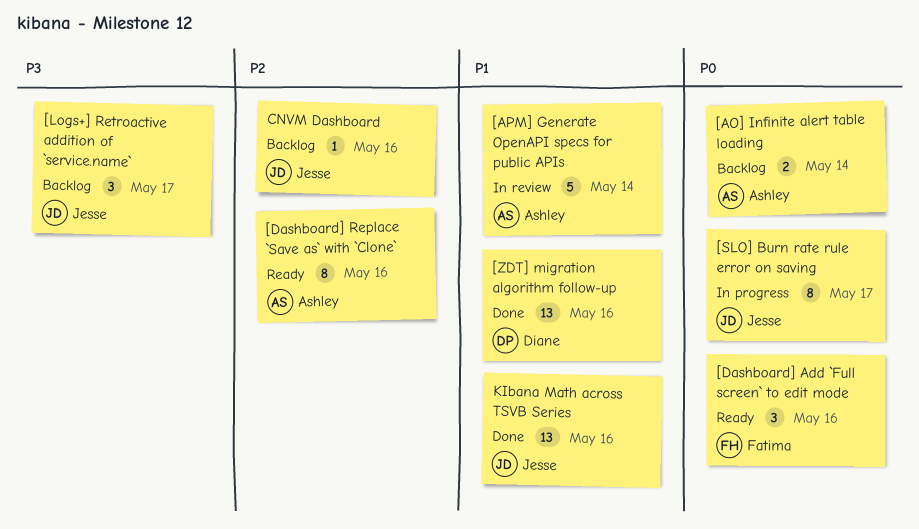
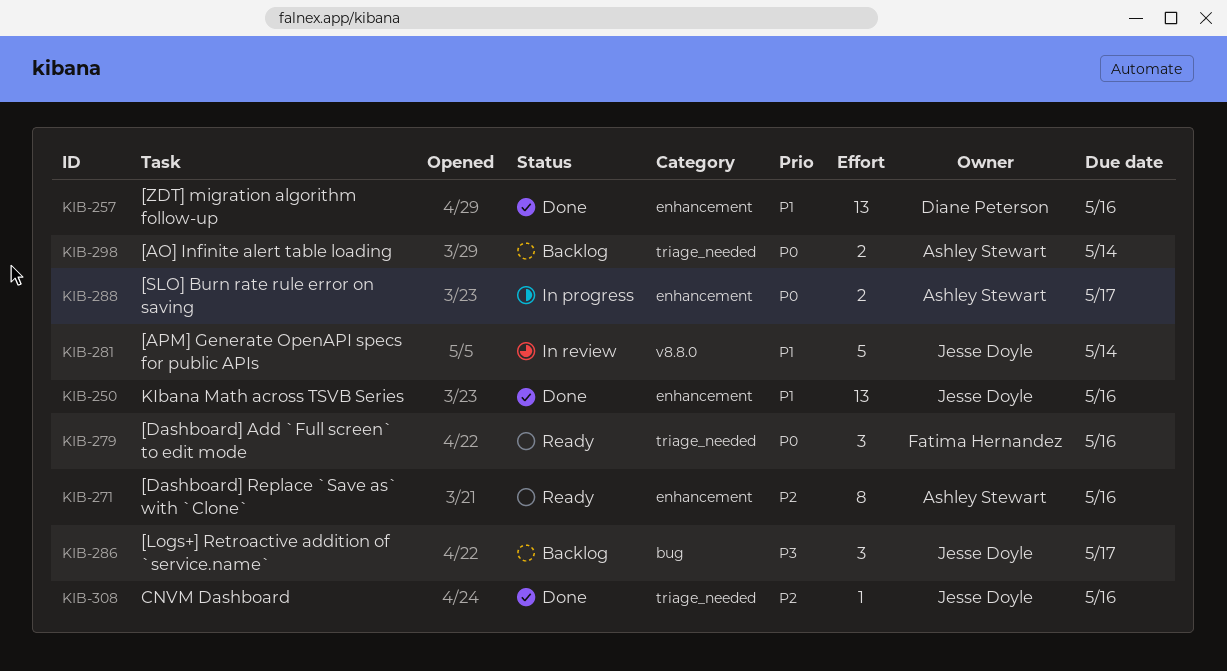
[APM] Generate OpenAPI specs for public APIs, owner: Ashley Stewart -> Jesse Doyle
[SLO] Burn rate rule error on saving, owner: Jesse Doyle -> Ashley Stewart
[SLO] Burn rate rule error on saving, estimate: 8 -> 2
CNVM Dashboard, status: Backlog -> Done

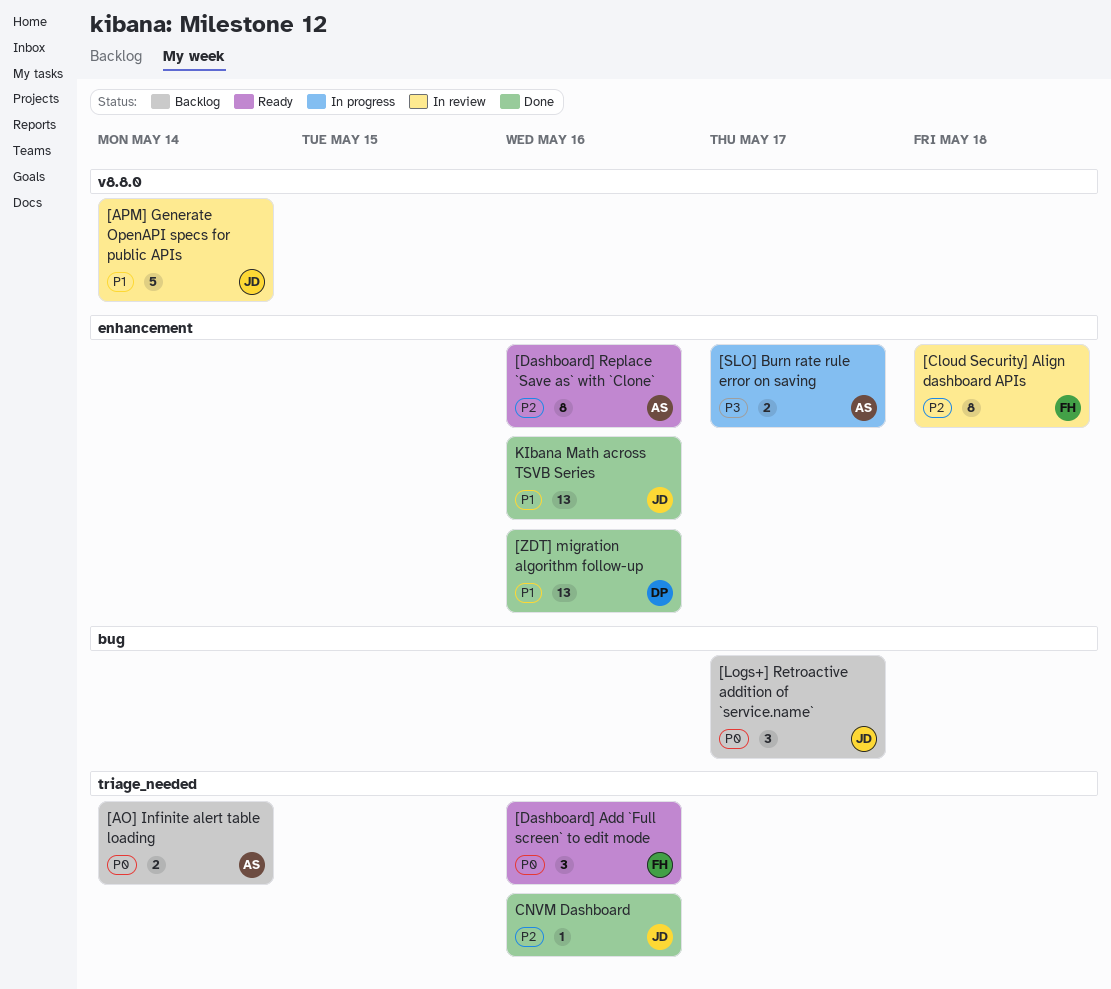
[Cloud Security] Align dashboard APIs: none -> present
[Logs+] Retroactive addition of `service.name`, priority: P3 -> P0
[SLO] Burn rate rule error on saving, priority: P0 -> P3

